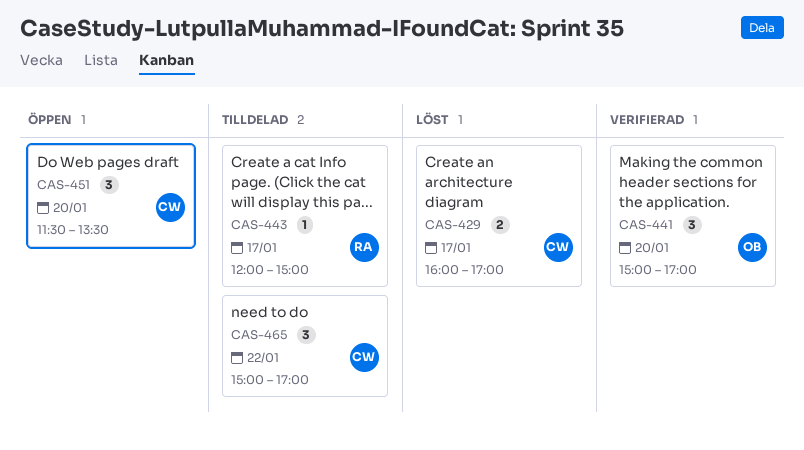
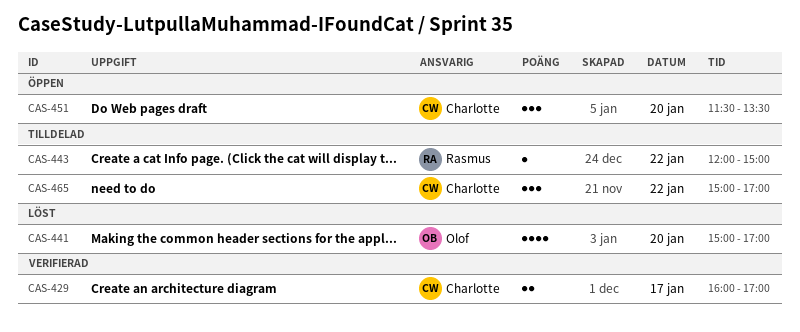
CAS-429, status: Löst -> Verifierad
CAS-441, status: Verifierad -> Löst
CAS-441, estimate: 3 -> 4
CAS-443, day: Jan 17 -> Jan 22

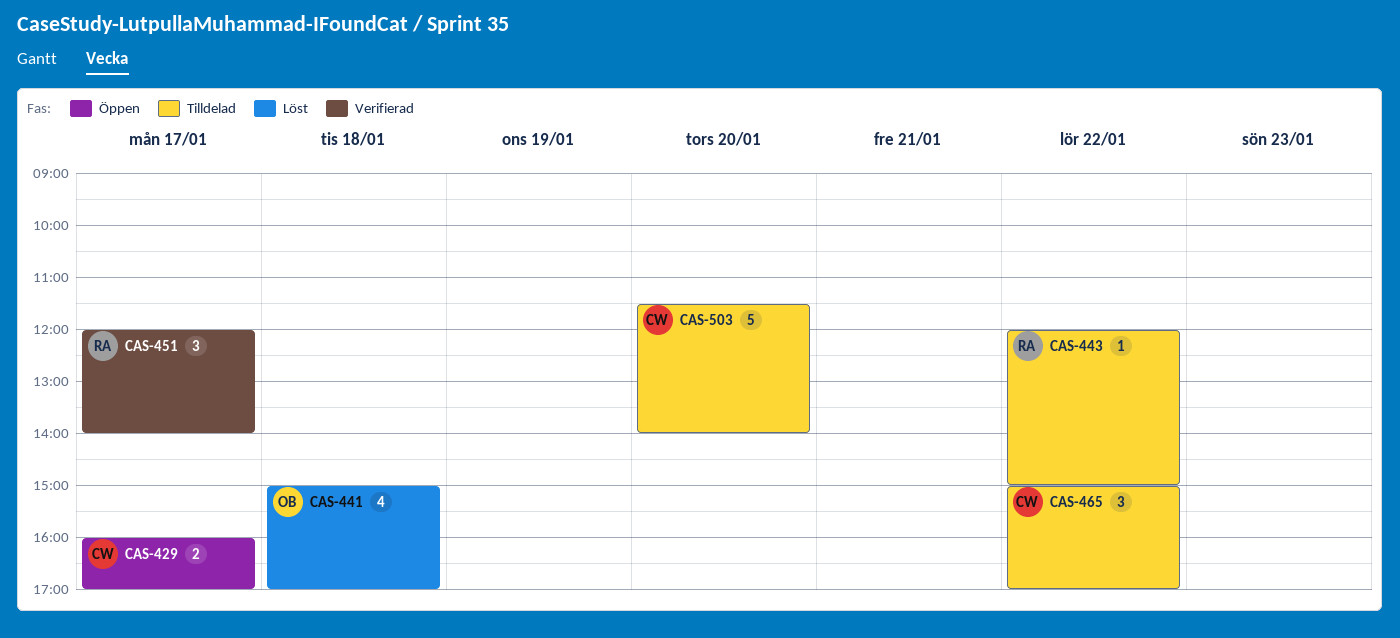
CAS-429, status: Verifierad -> Öppen
CAS-441, day: Jan 20 -> Jan 18
CAS-451, status: Öppen -> Verifierad
CAS-451, owner: Charlotte -> Rasmus
CAS-451, day: Jan 20 -> Jan 17
CAS-451, begins: 11:30 -> 12:00
CAS-451, ends: 13:30 -> 14:00
CAS-503: none -> present

